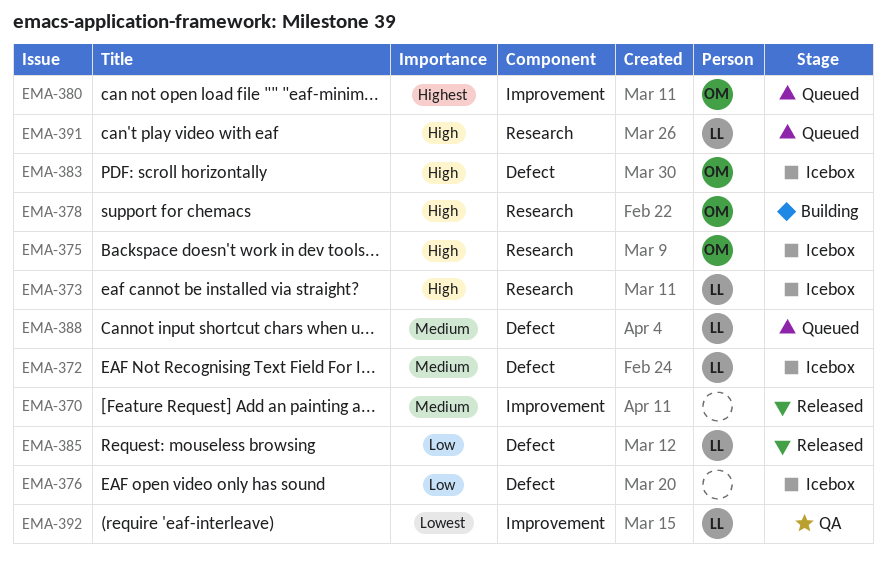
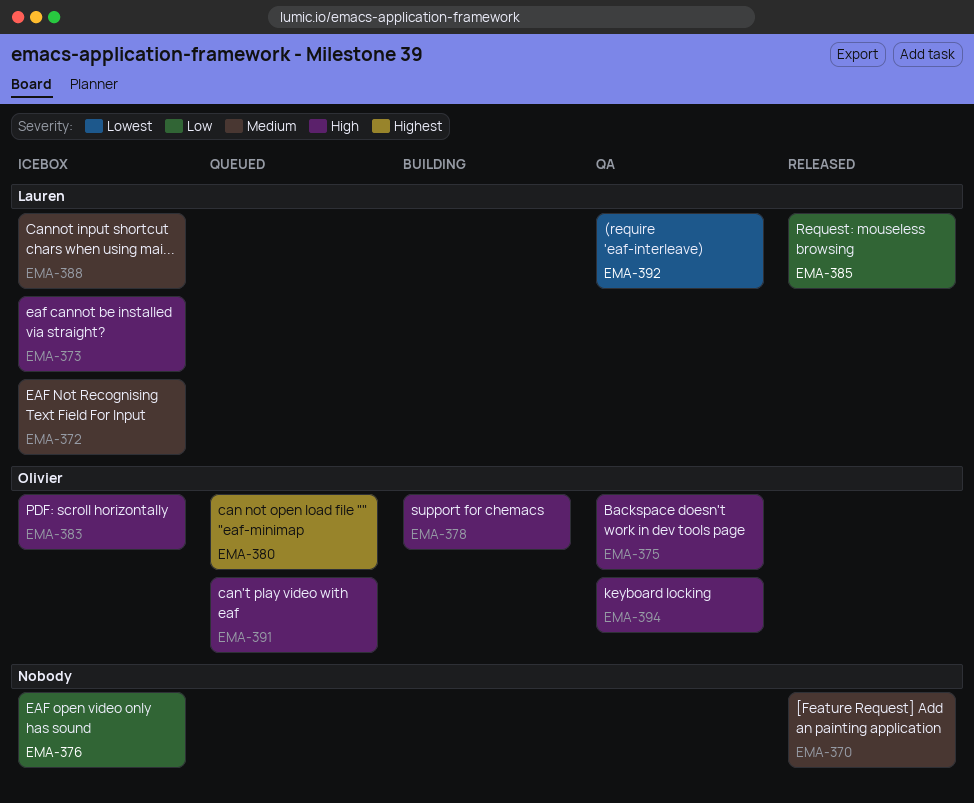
EMA-375, status: Icebox -> QA
EMA-388, status: Queued -> Icebox
EMA-391, owner: Lauren -> Olivier
EMA-394: none -> present

